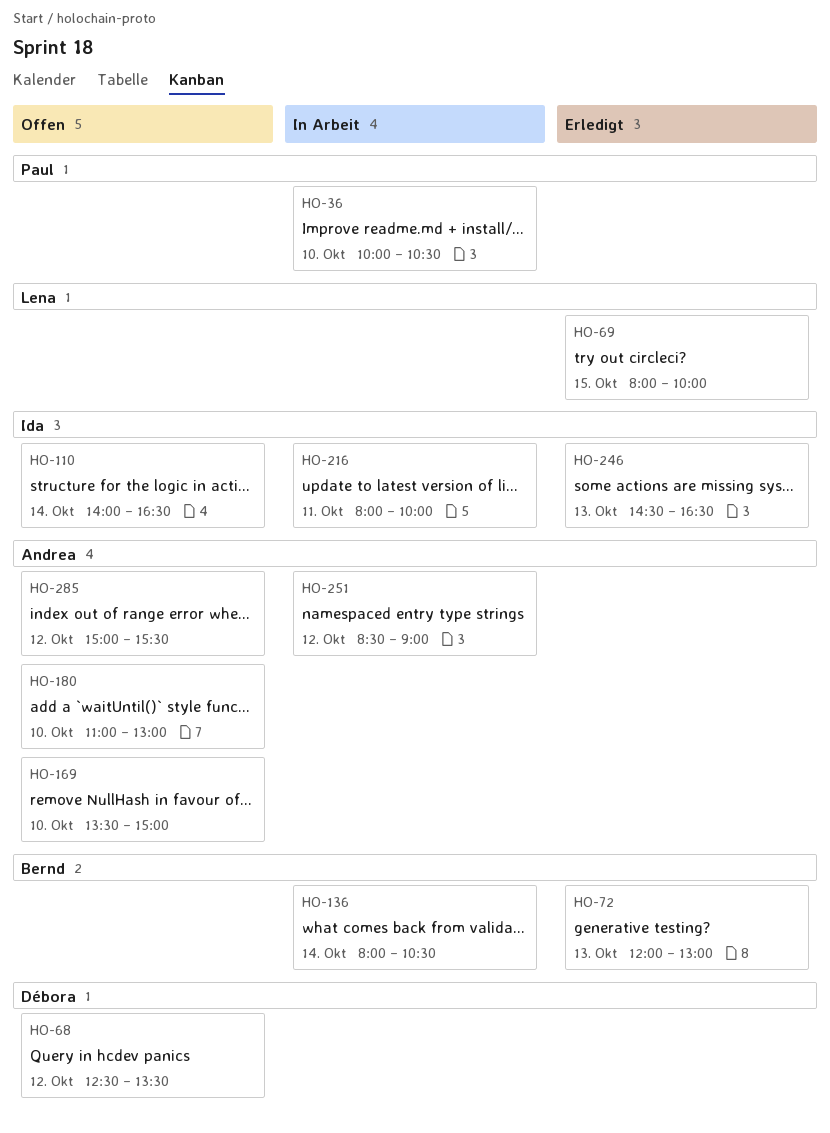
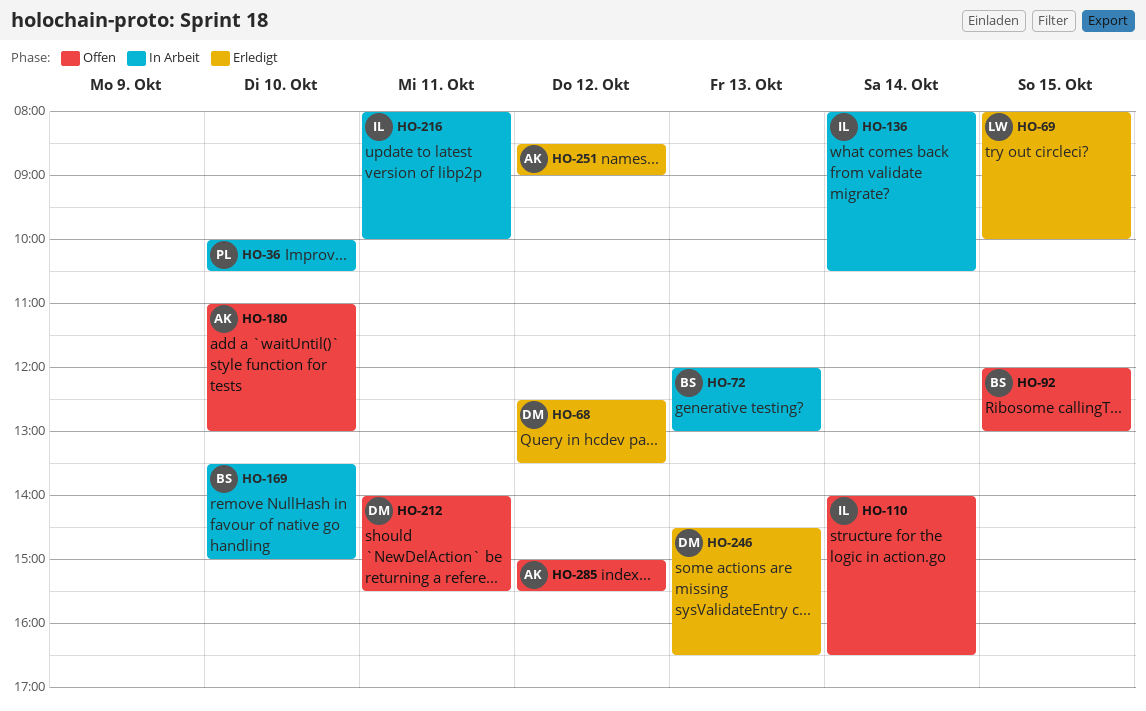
HO-68, status: Offen -> Erledigt
HO-72, status: Erledigt -> In Arbeit
HO-92: none -> present
HO-136, owner: Bernd -> Ida
HO-169, status: Offen -> In Arbeit
HO-169, owner: Andrea -> Bernd
HO-212: none -> present
HO-246, owner: Ida -> Débora
HO-251, status: In Arbeit -> Erledigt

